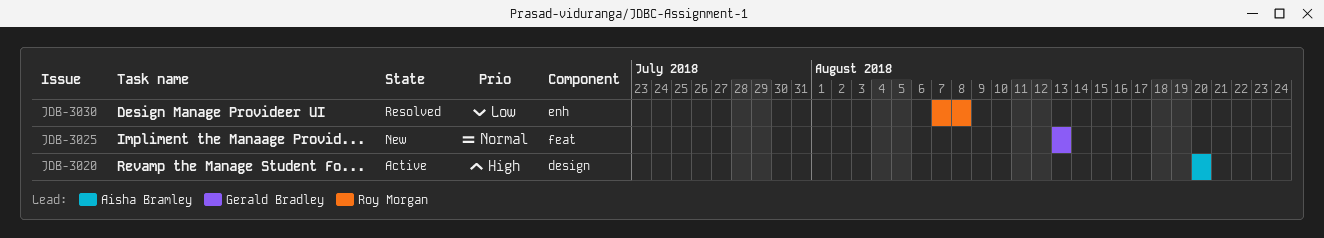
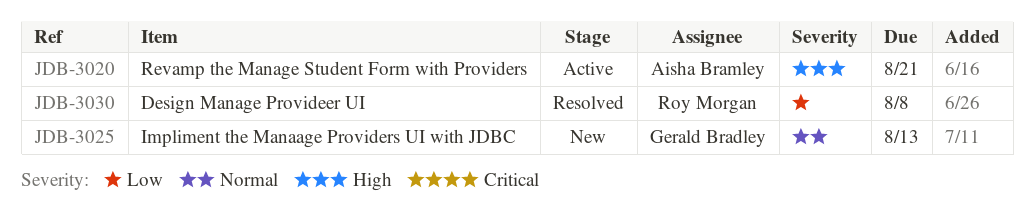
JDB-3020, due: Aug 20 -> Aug 21

